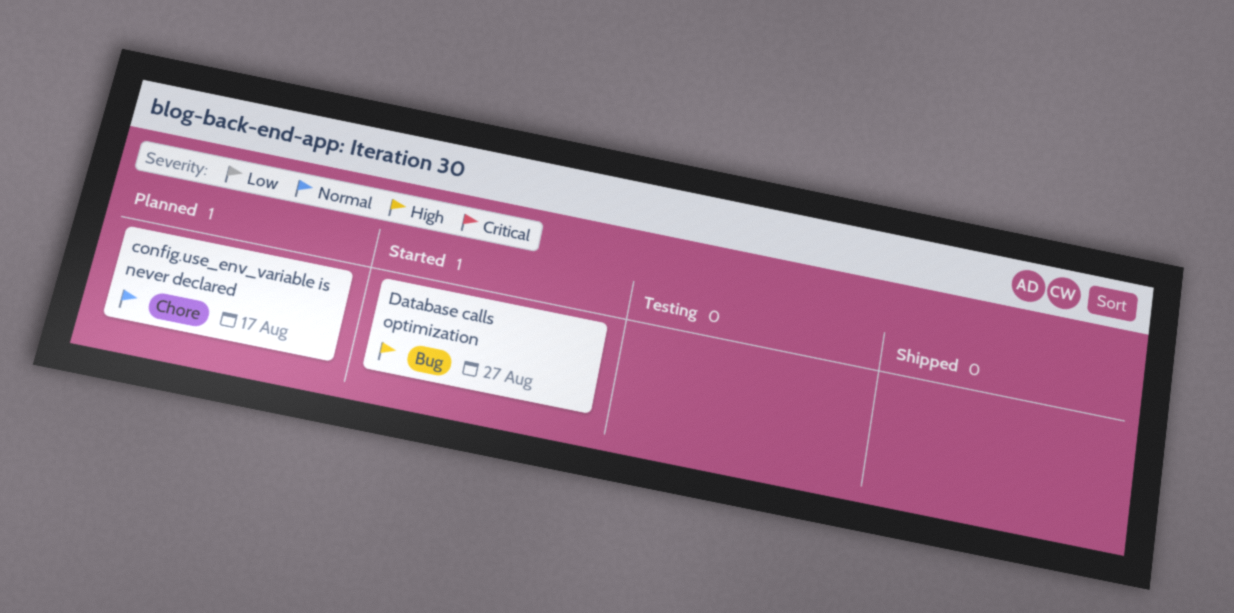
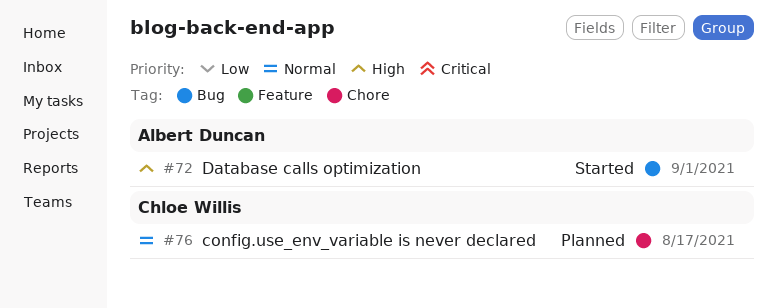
Database calls optimization, due: Aug 27 -> Sep 1

